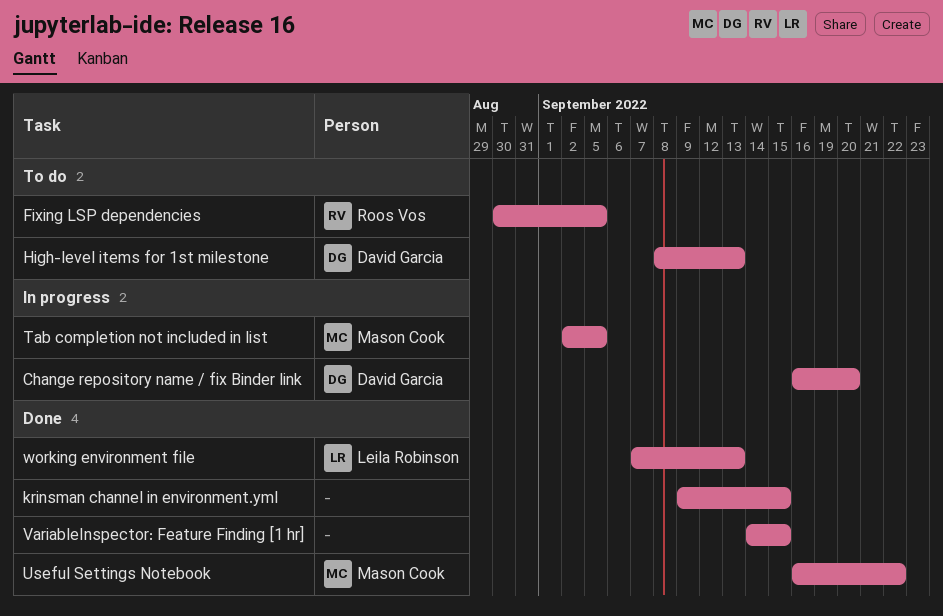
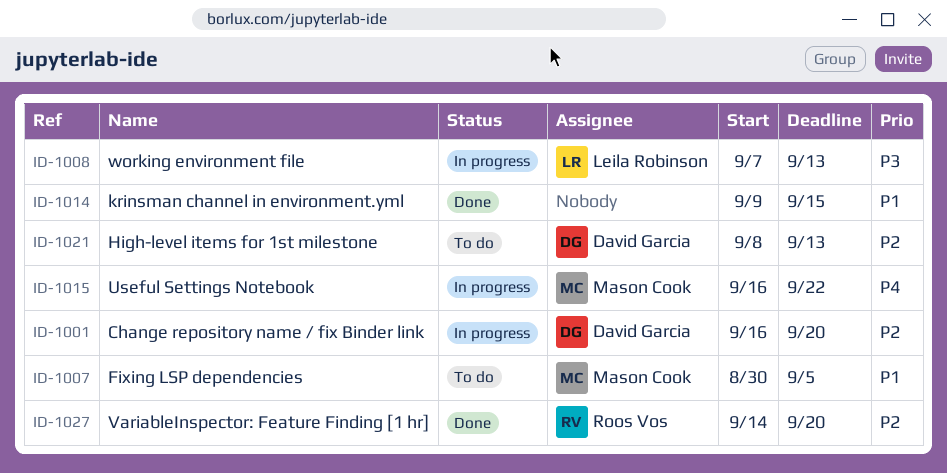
Fixing LSP dependencies, owner: Roos Vos -> Mason Cook
Tab completion not included in list: present -> none
Useful Settings Notebook, status: Done -> In progress
VariableInspector: Feature Finding [1 hr], owner: none -> Roos Vos
VariableInspector: Feature Finding [1 hr], due: Sep 15 -> Sep 20
working environment file, status: Done -> In progress

